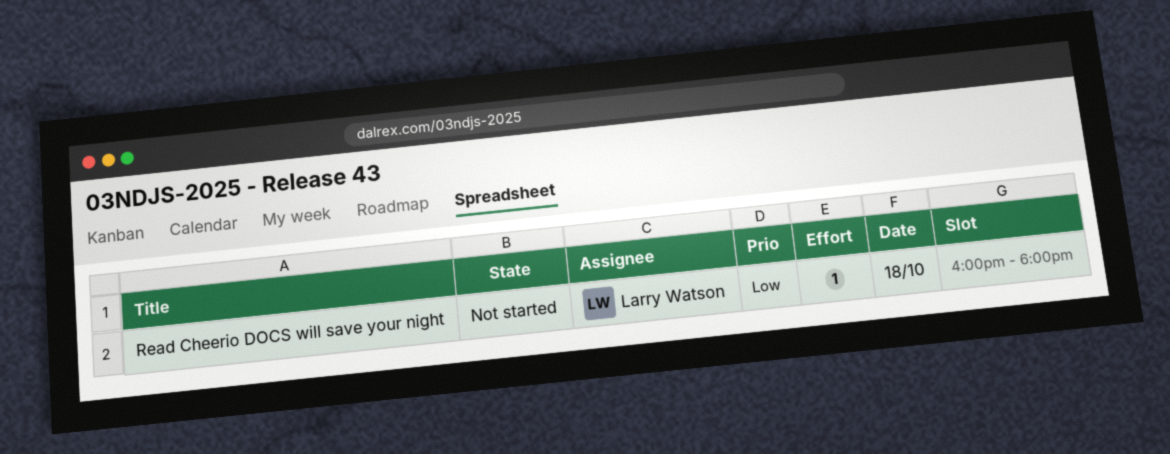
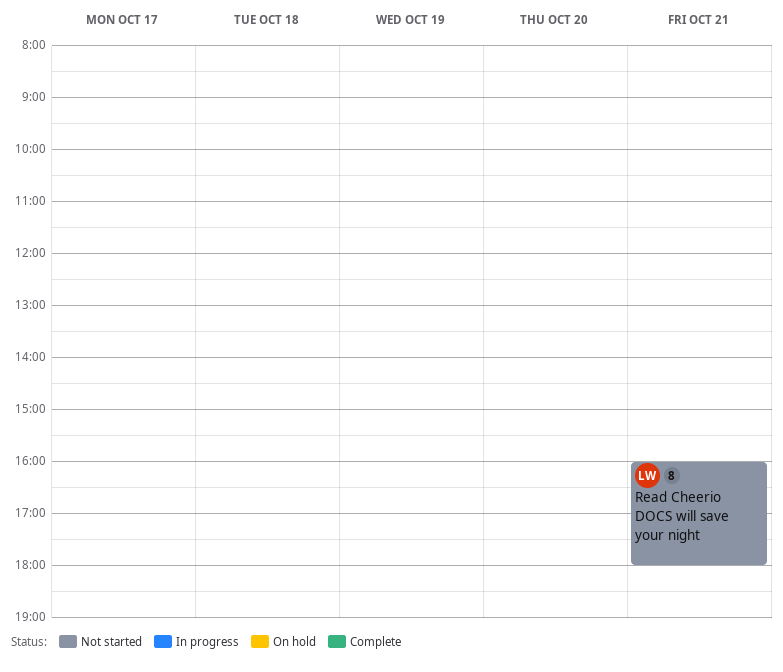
Read Cheerio DOCS will save your night, estimate: 1 -> 8
Read Cheerio DOCS will save your night, day: Oct 18 -> Oct 21

